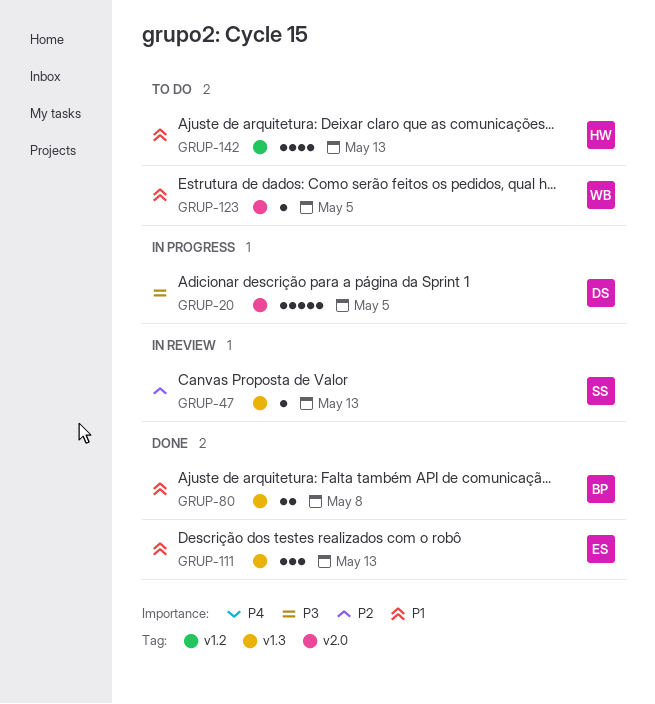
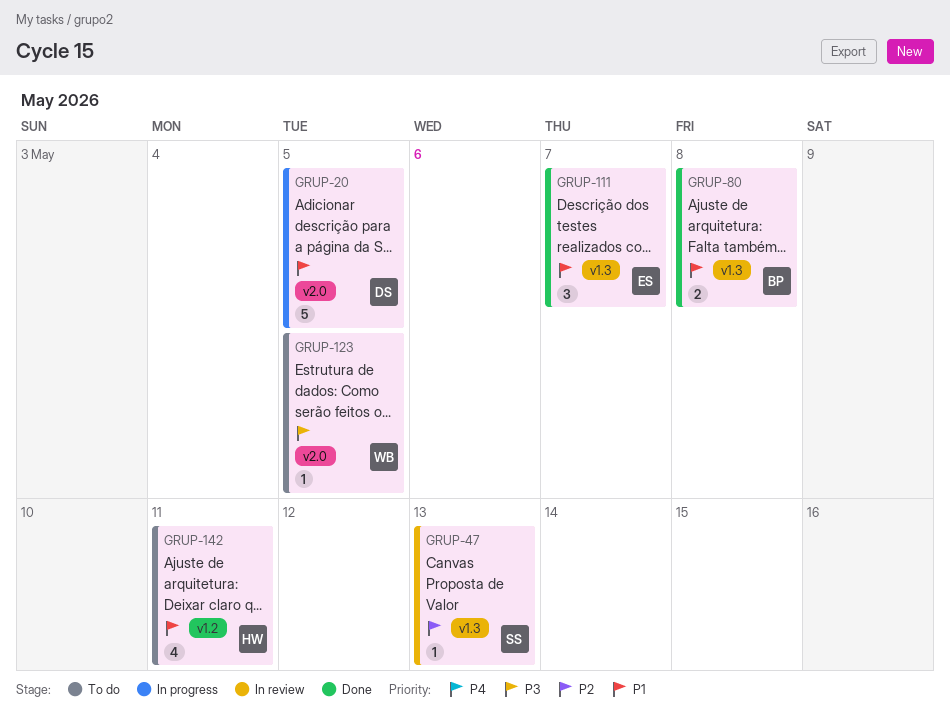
GRUP-20, priority: P3 -> P1
GRUP-111, due: May 13 -> May 7
GRUP-123, priority: P1 -> P3
GRUP-142, due: May 13 -> May 11

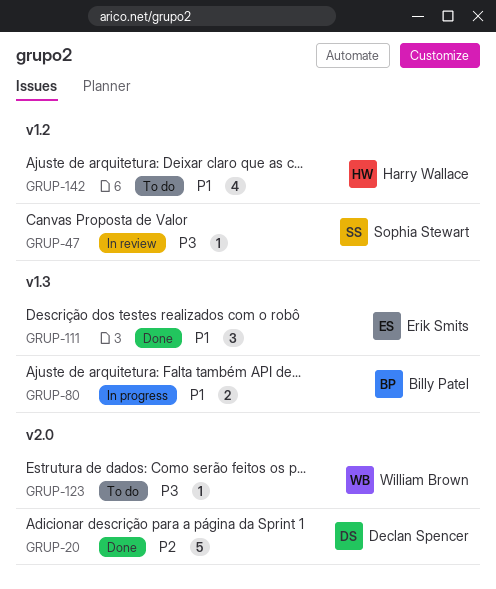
GRUP-20, status: In progress -> Done
GRUP-20, priority: P1 -> P2
GRUP-47, priority: P2 -> P3
GRUP-47, label: v1.3 -> v1.2
GRUP-80, status: Done -> In progress

